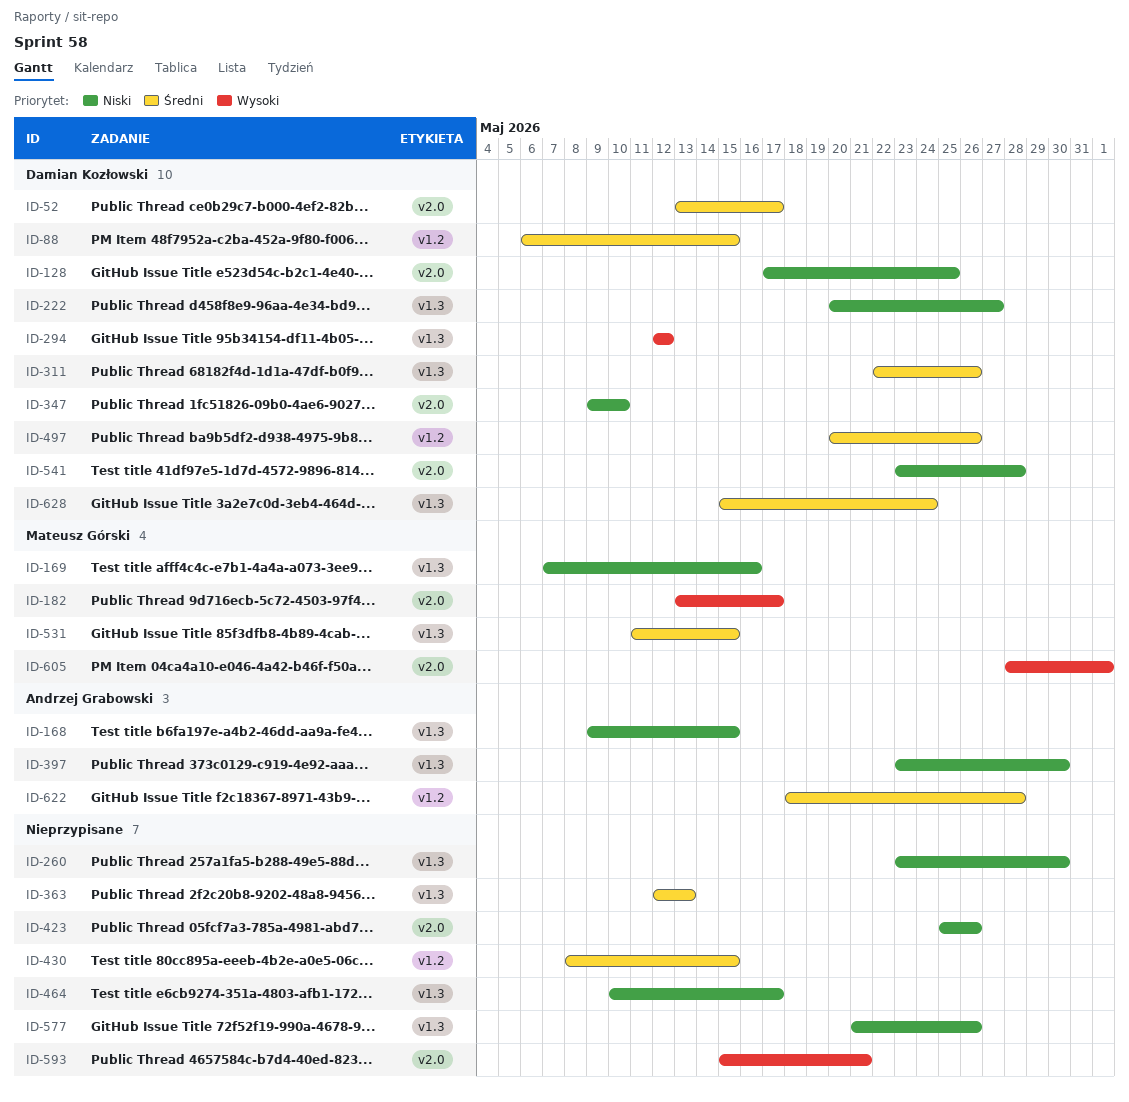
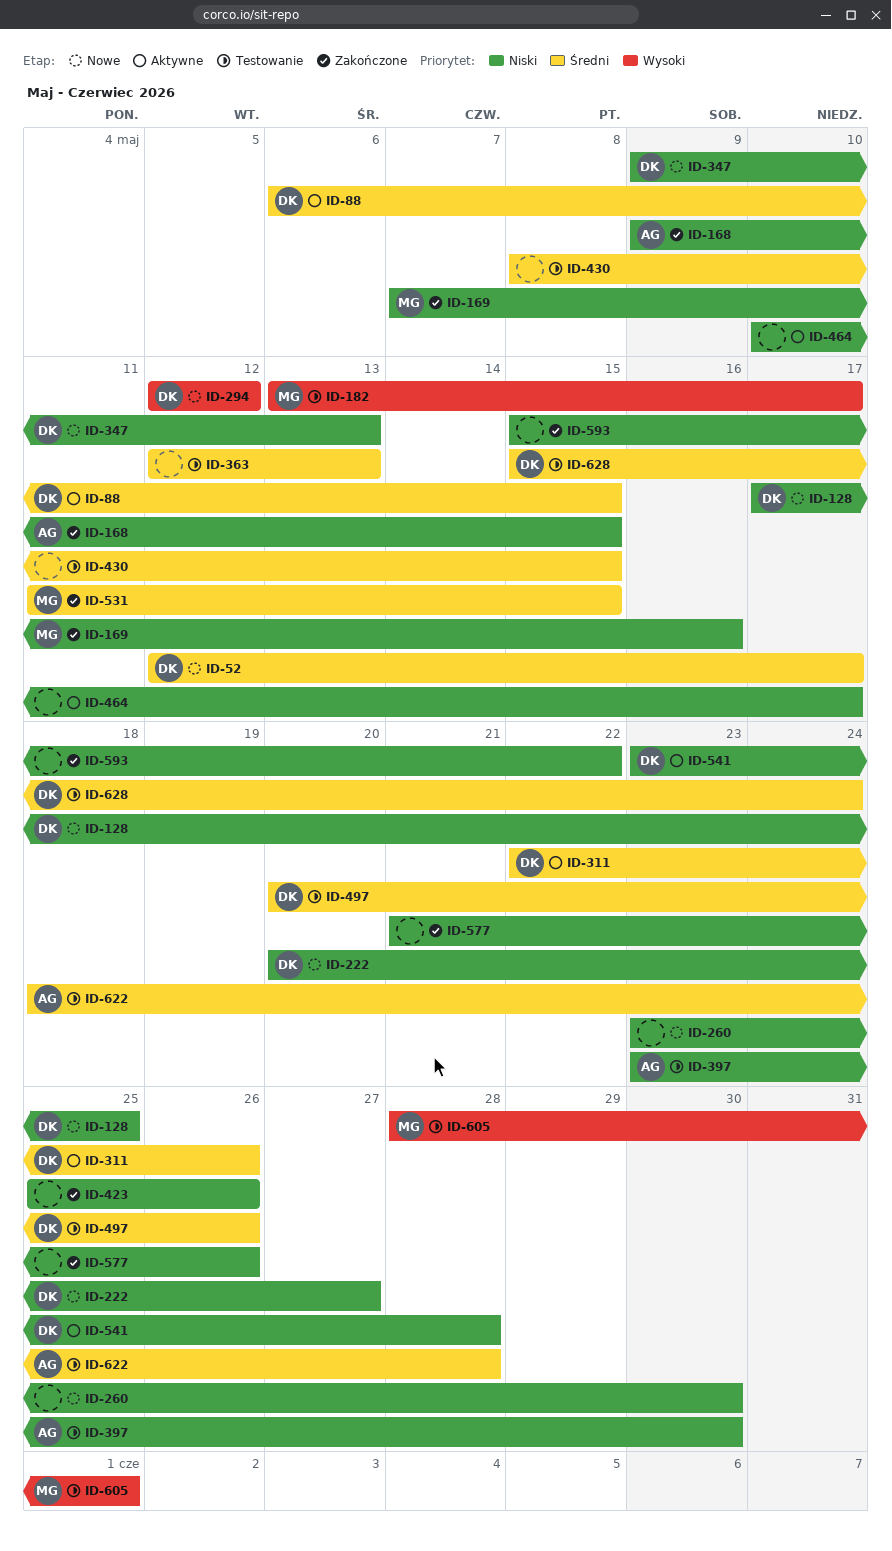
ID-52, start: May 13 -> May 12
ID-347, due: May 10 -> May 13
ID-593, priority: Wysoki -> Niski
ID-593, due: May 21 -> May 22

